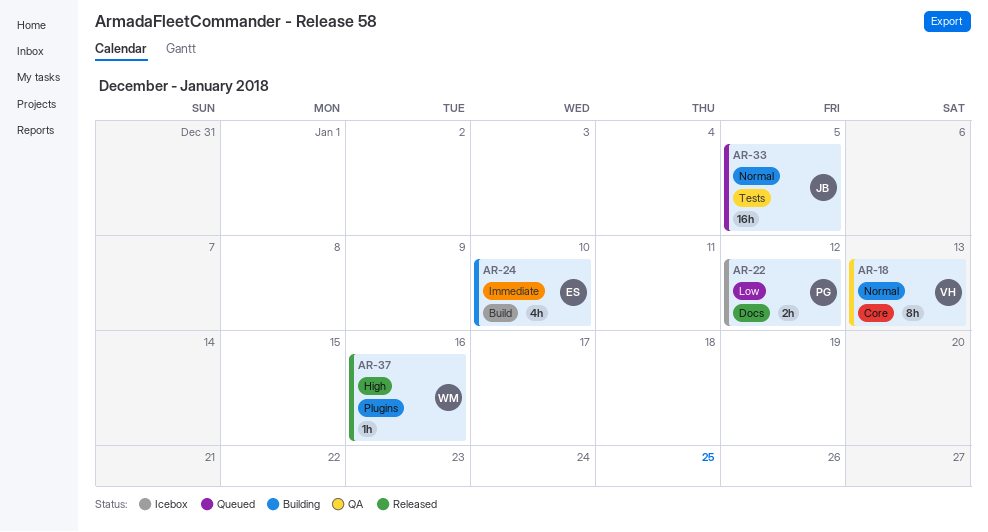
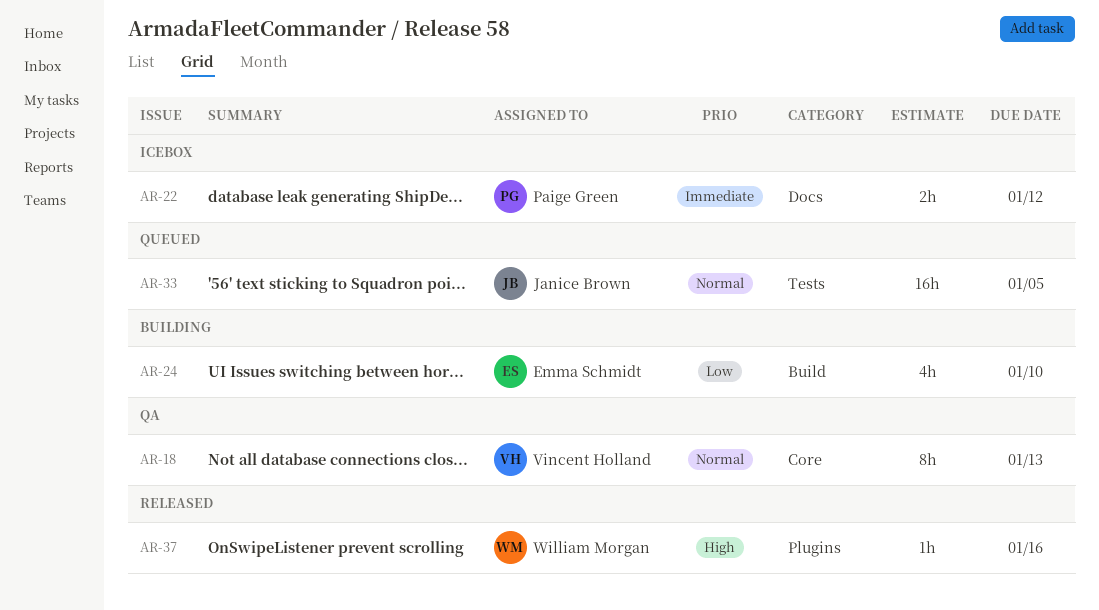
AR-22, priority: Low -> Immediate
AR-24, priority: Immediate -> Low

